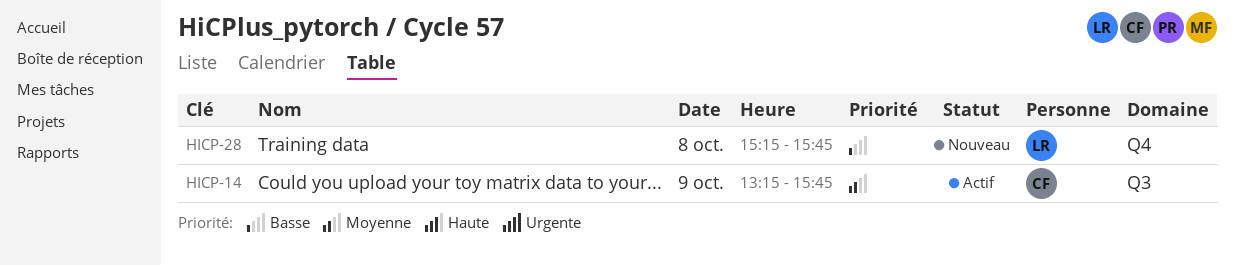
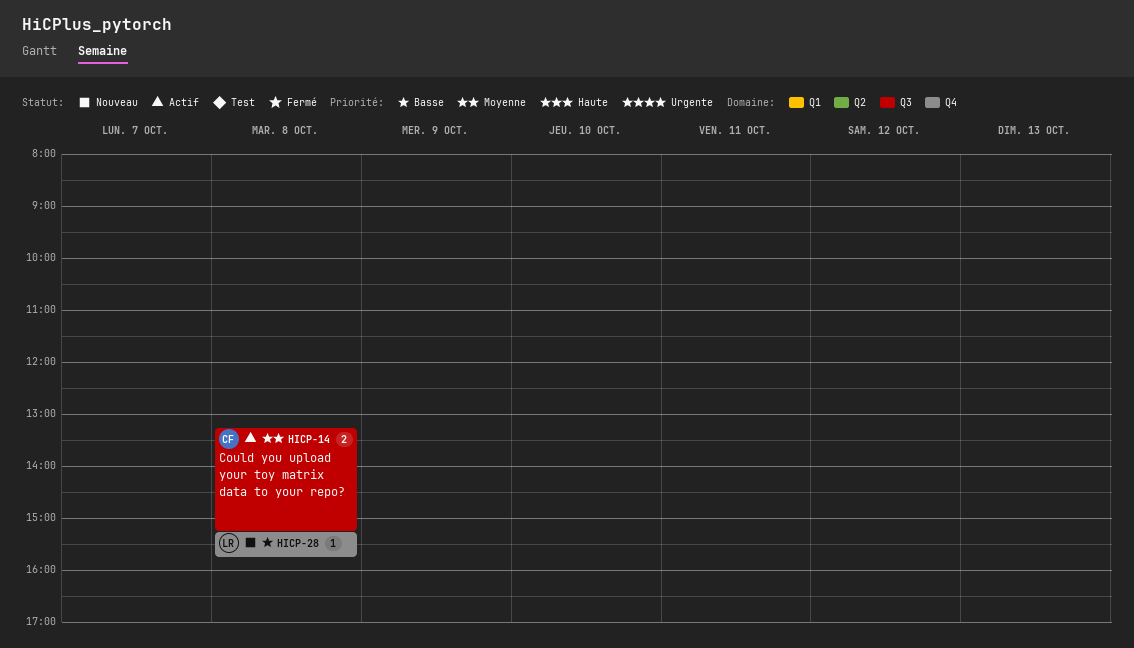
HICP-14, day: Oct 9 -> Oct 8
HICP-14, ends: 15:45 -> 15:15

